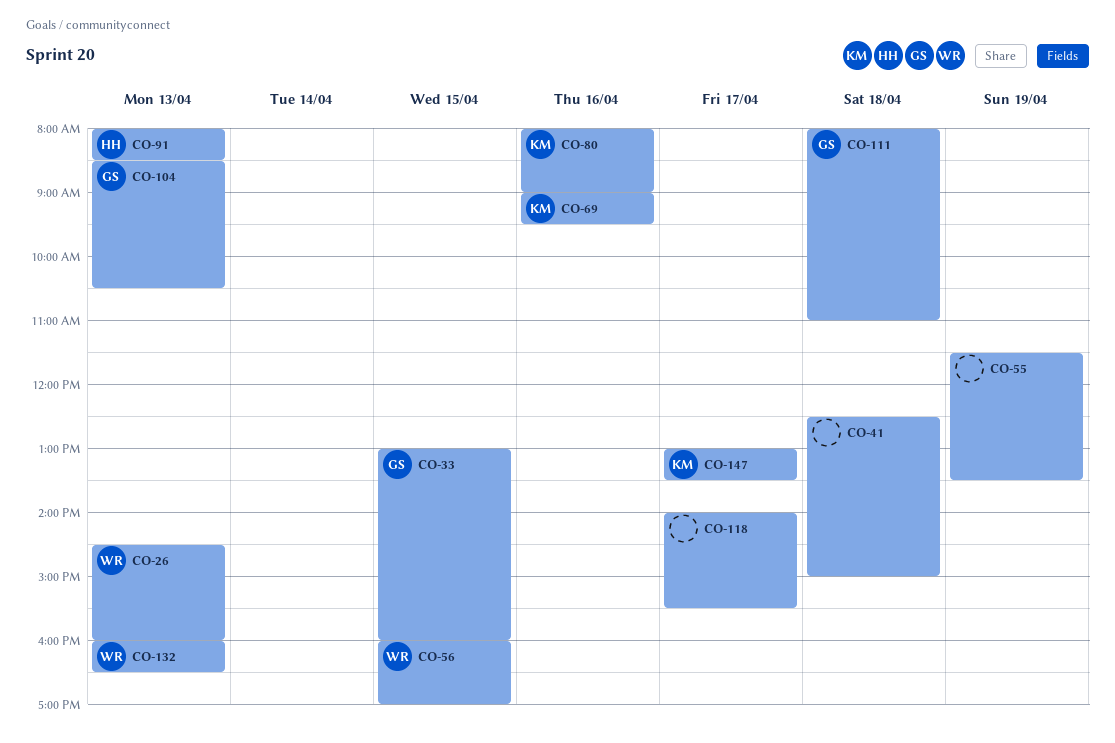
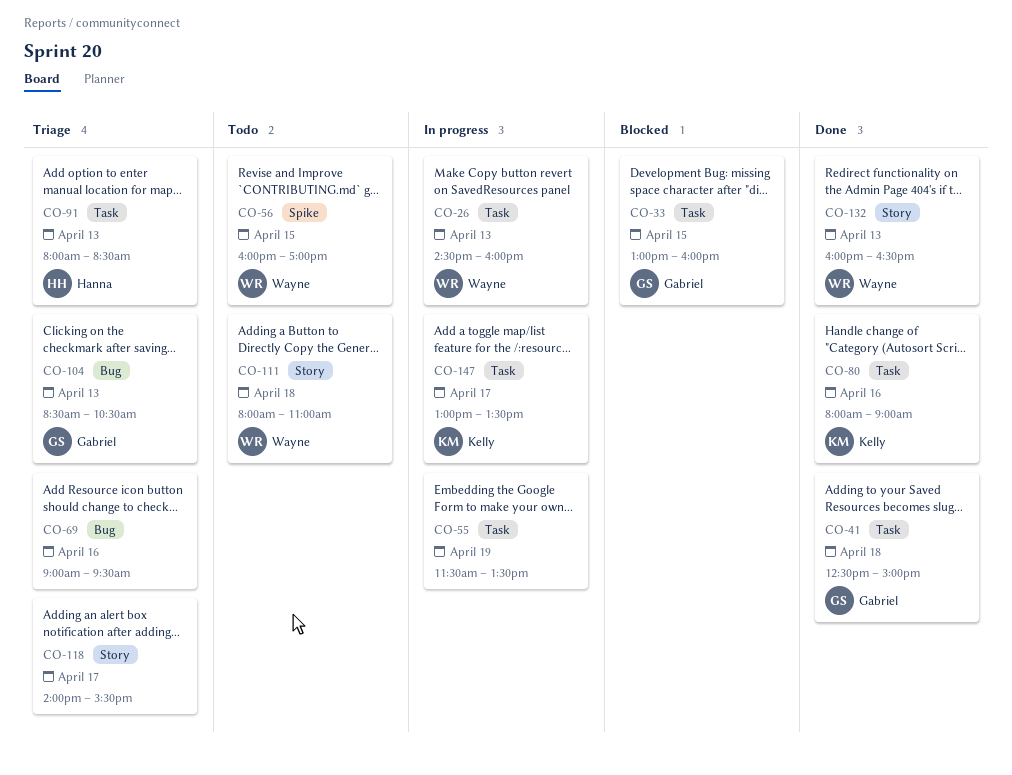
CO-41, owner: none -> Gabriel
CO-69, owner: Kelly -> none
CO-111, owner: Gabriel -> Wayne

